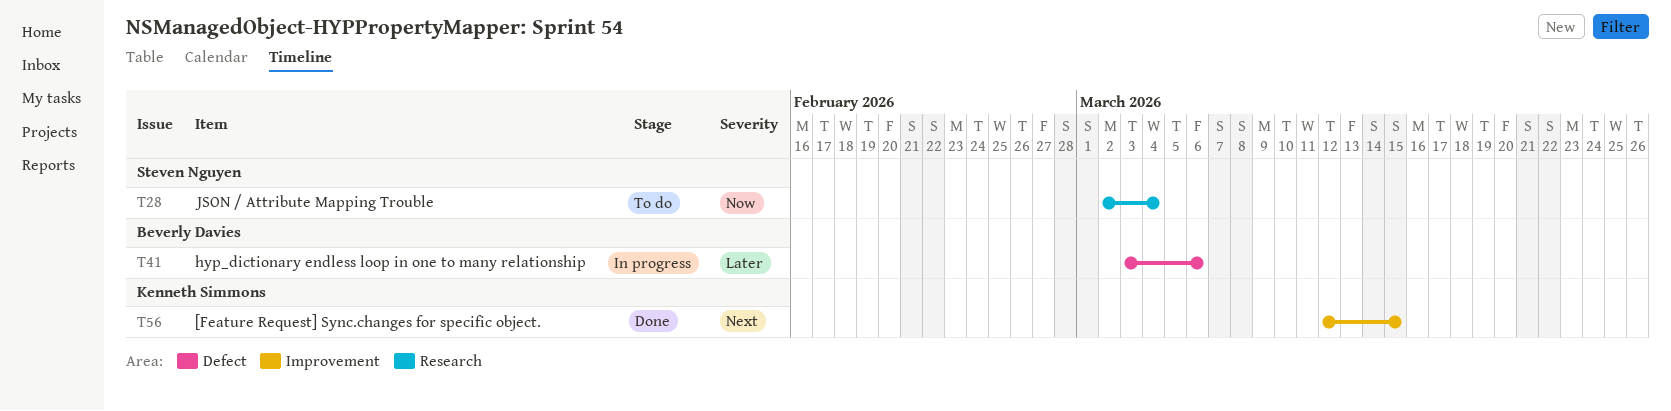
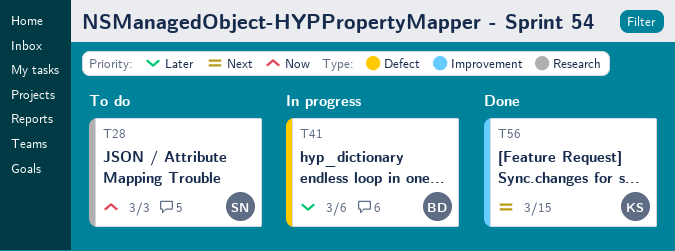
T28, due: Mar 4 -> Mar 3

